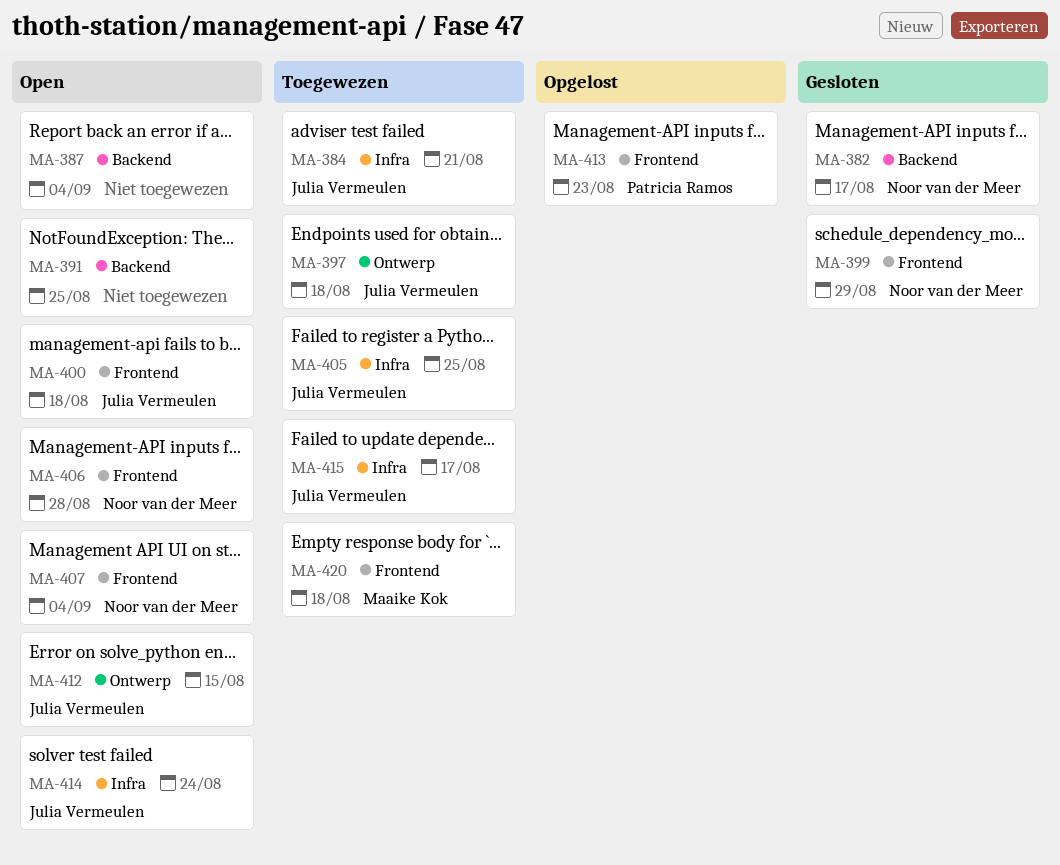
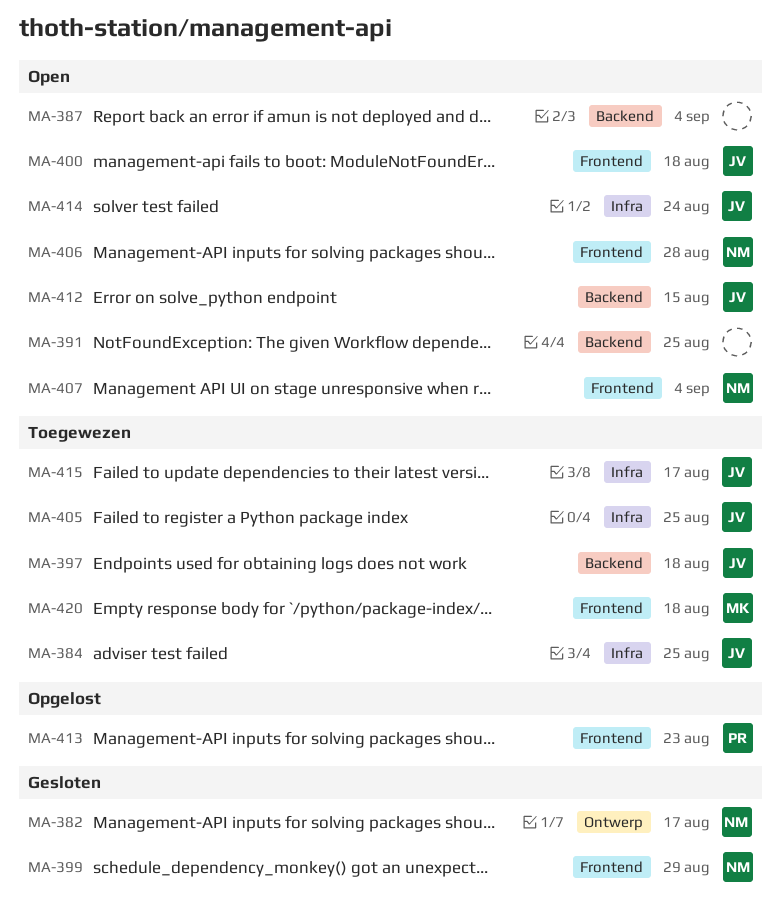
MA-382, label: Backend -> Ontwerp
MA-384, due: Aug 21 -> Aug 25
MA-397, label: Ontwerp -> Backend
MA-412, label: Ontwerp -> Backend

